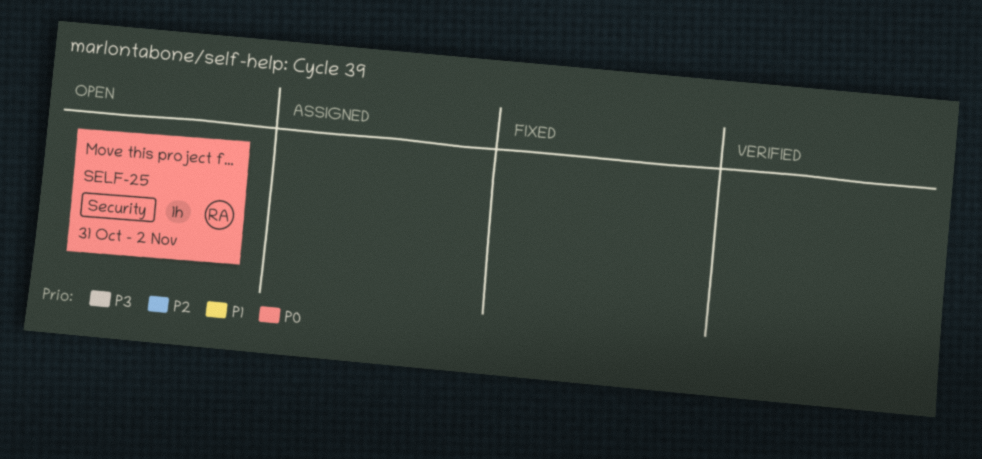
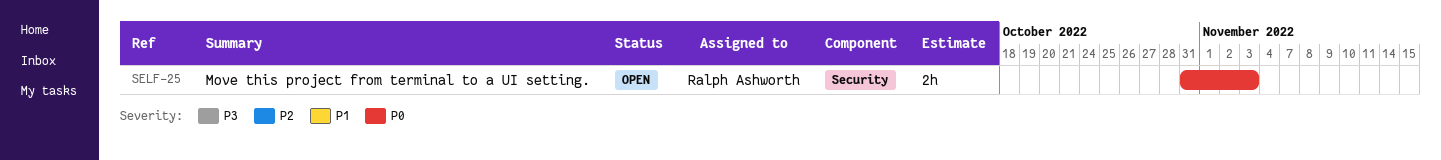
SELF-25, estimate: 1h -> 2h
SELF-25, due: Nov 2 -> Nov 3

